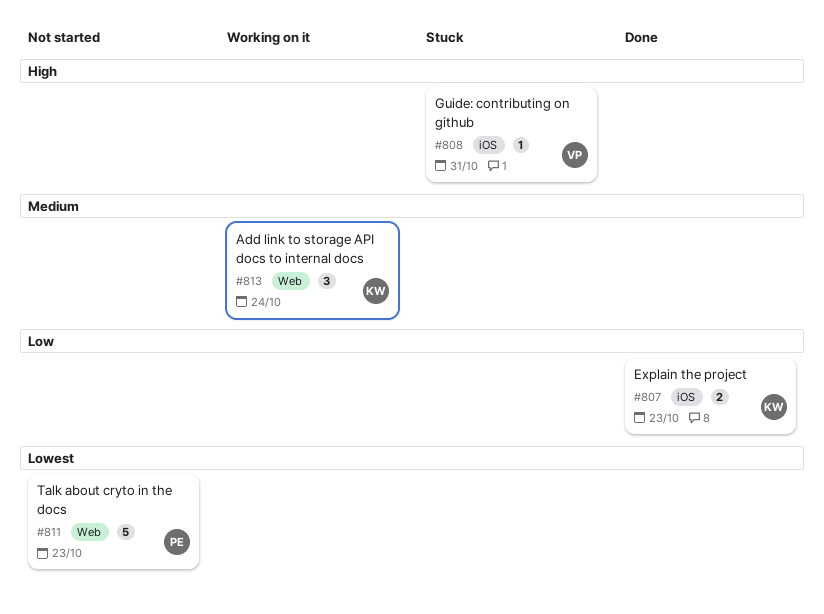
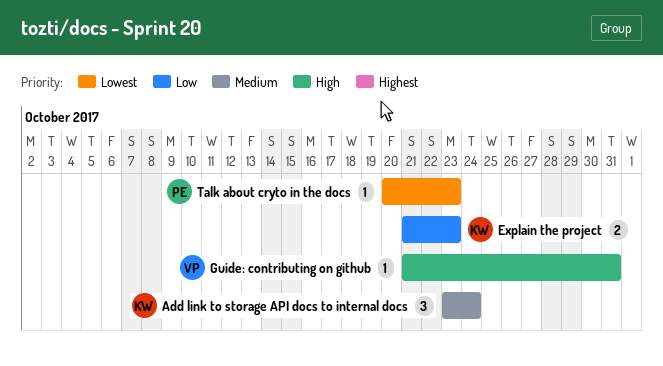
Talk about cryto in the docs, estimate: 5 -> 1

